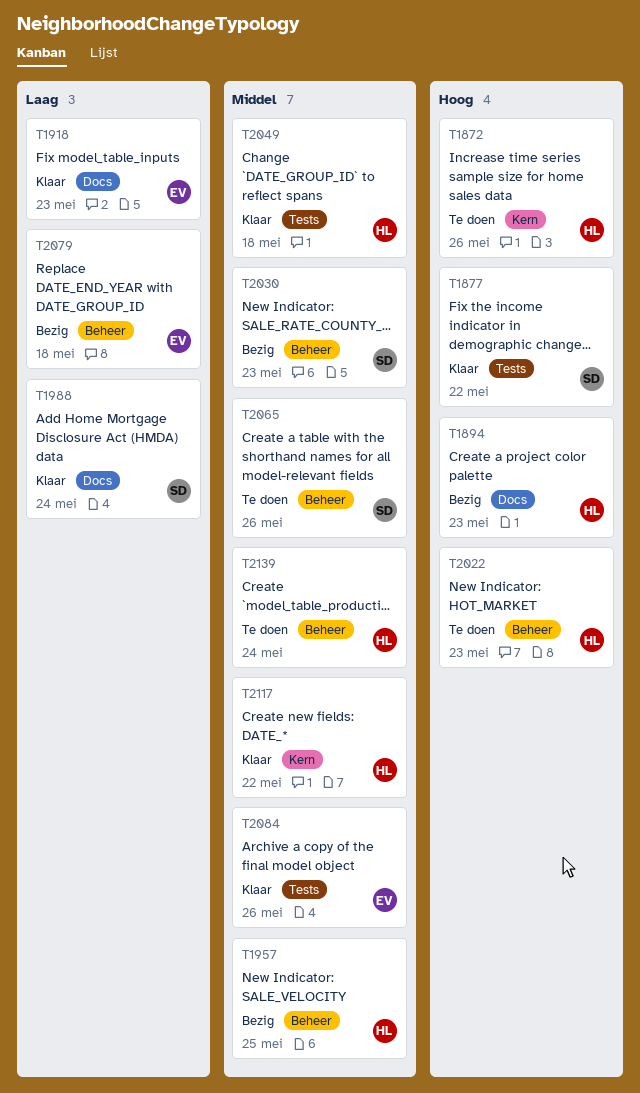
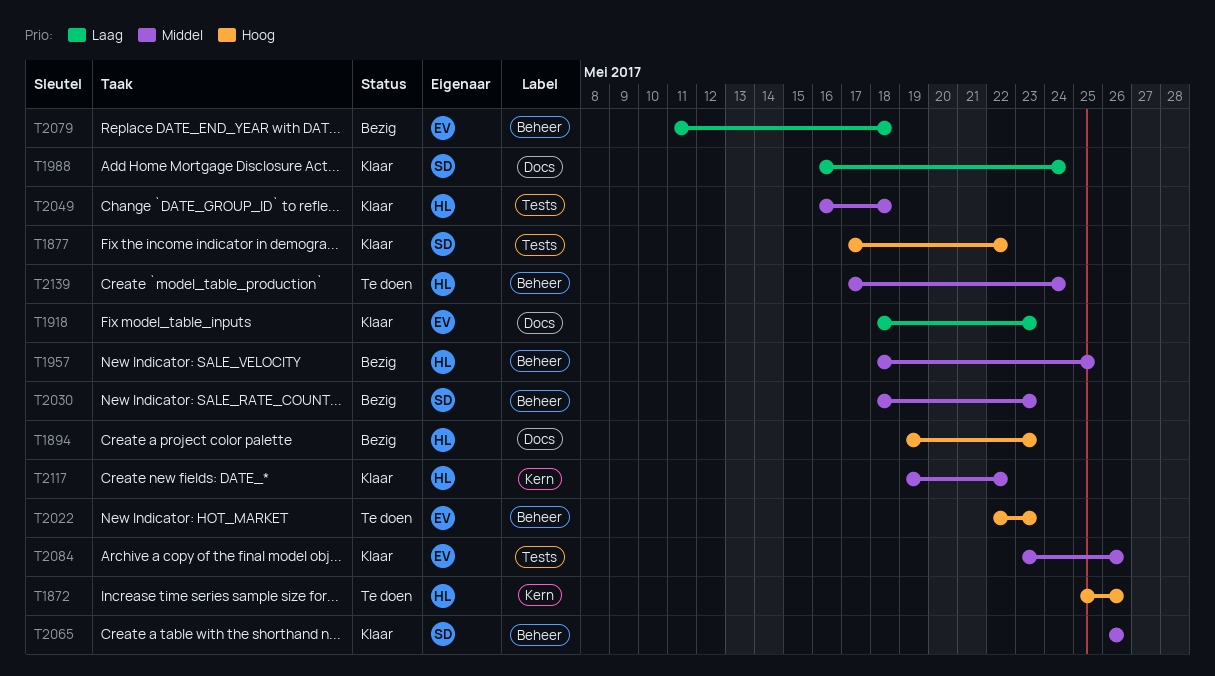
T2022, owner: HL -> EV
T2065, status: Te doen -> Klaar

